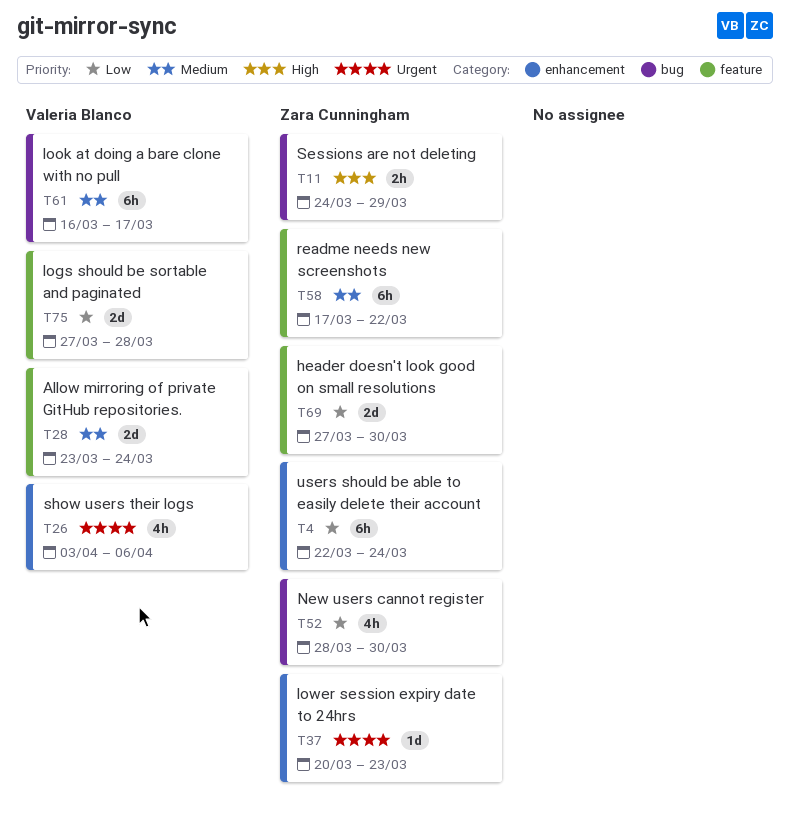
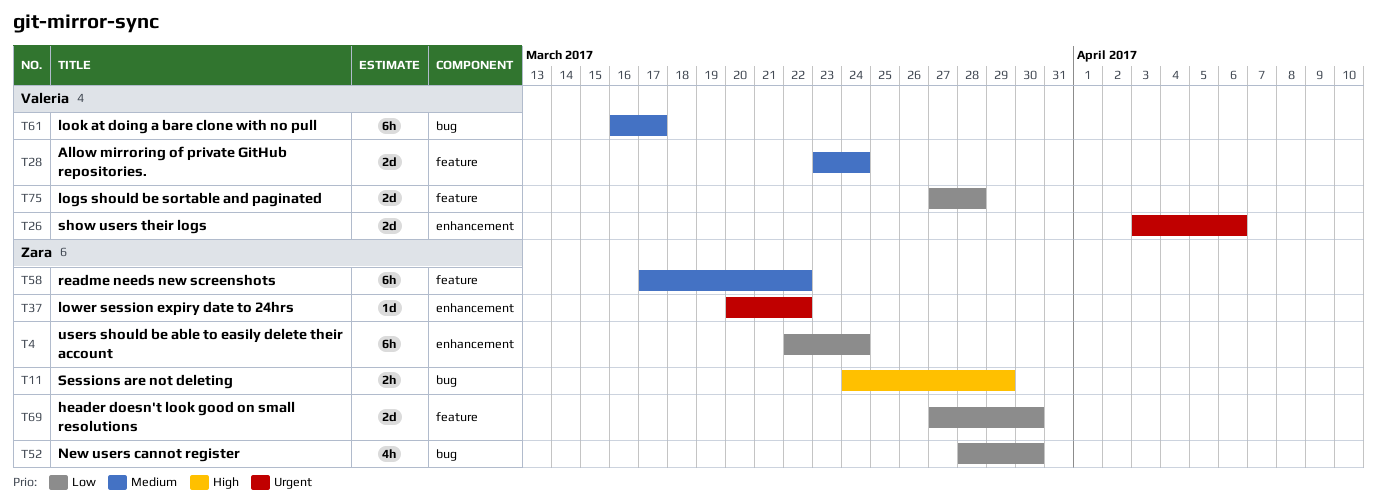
T26, estimate: 4h -> 2d
T37, due: Mar 23 -> Mar 22

